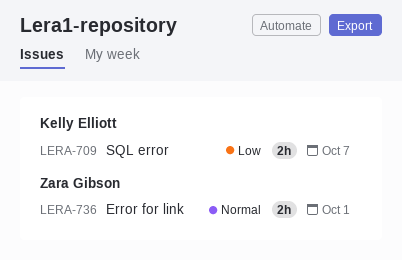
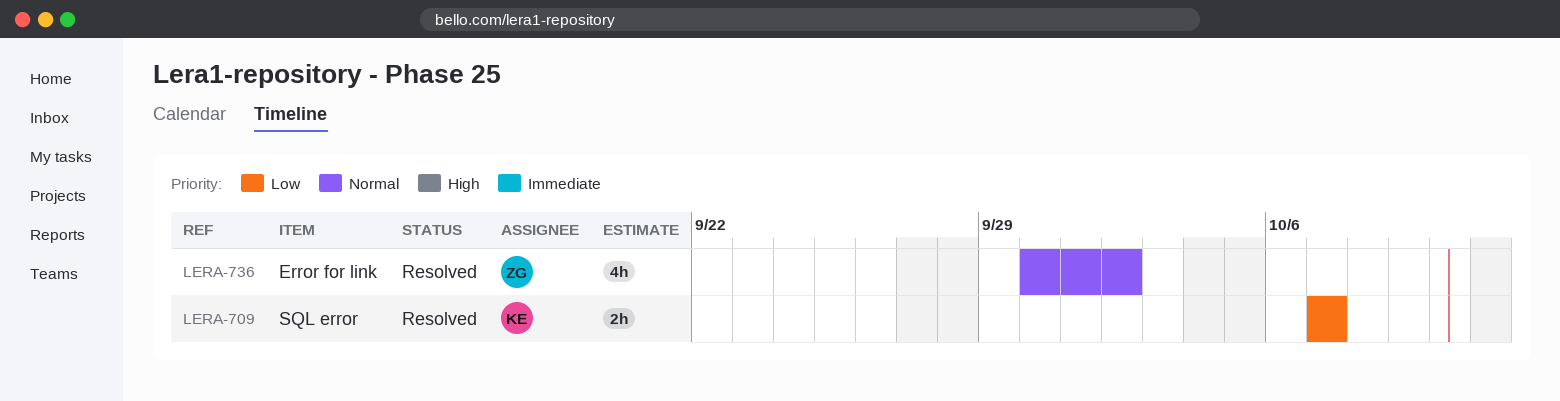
LERA-736, estimate: 2h -> 4h
LERA-736, due: Oct 1 -> Oct 2

